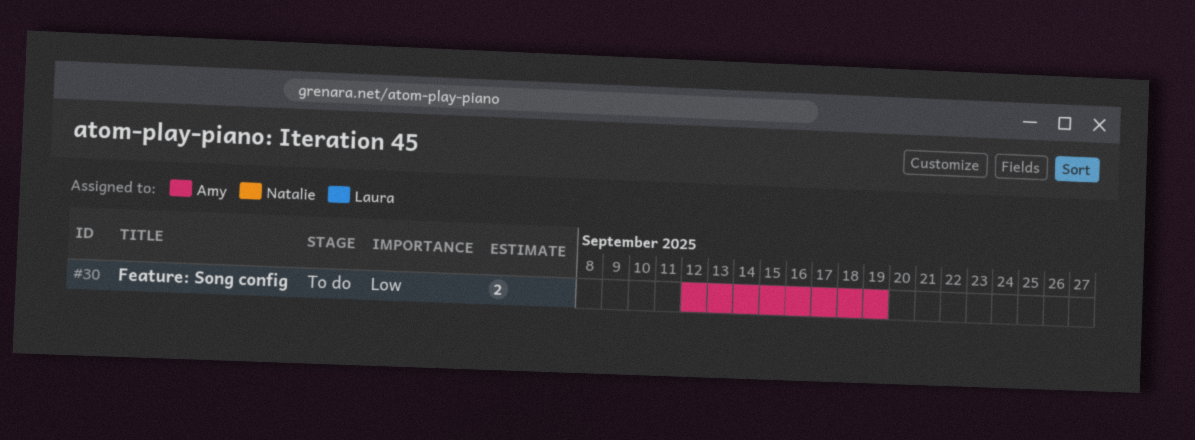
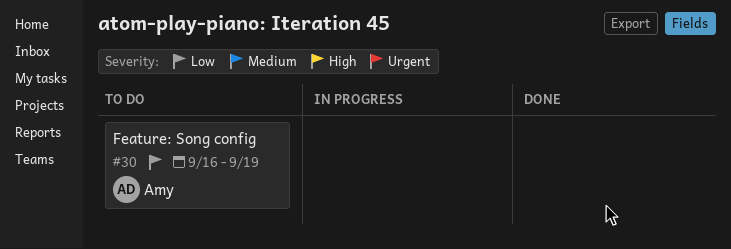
#30, start: Sep 12 -> Sep 16

